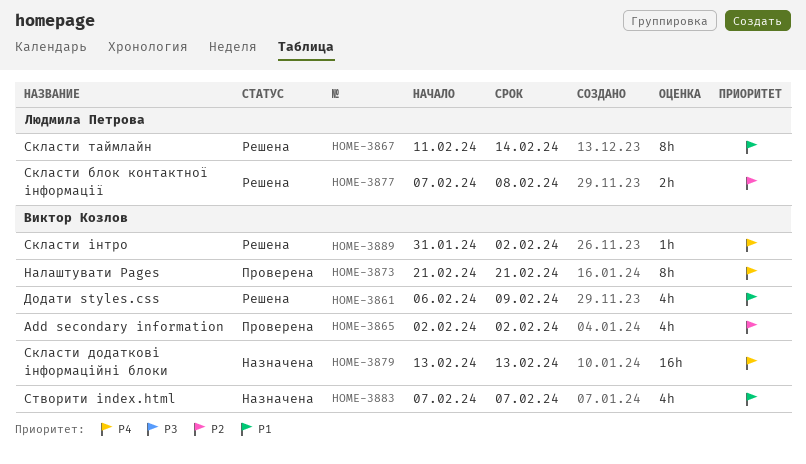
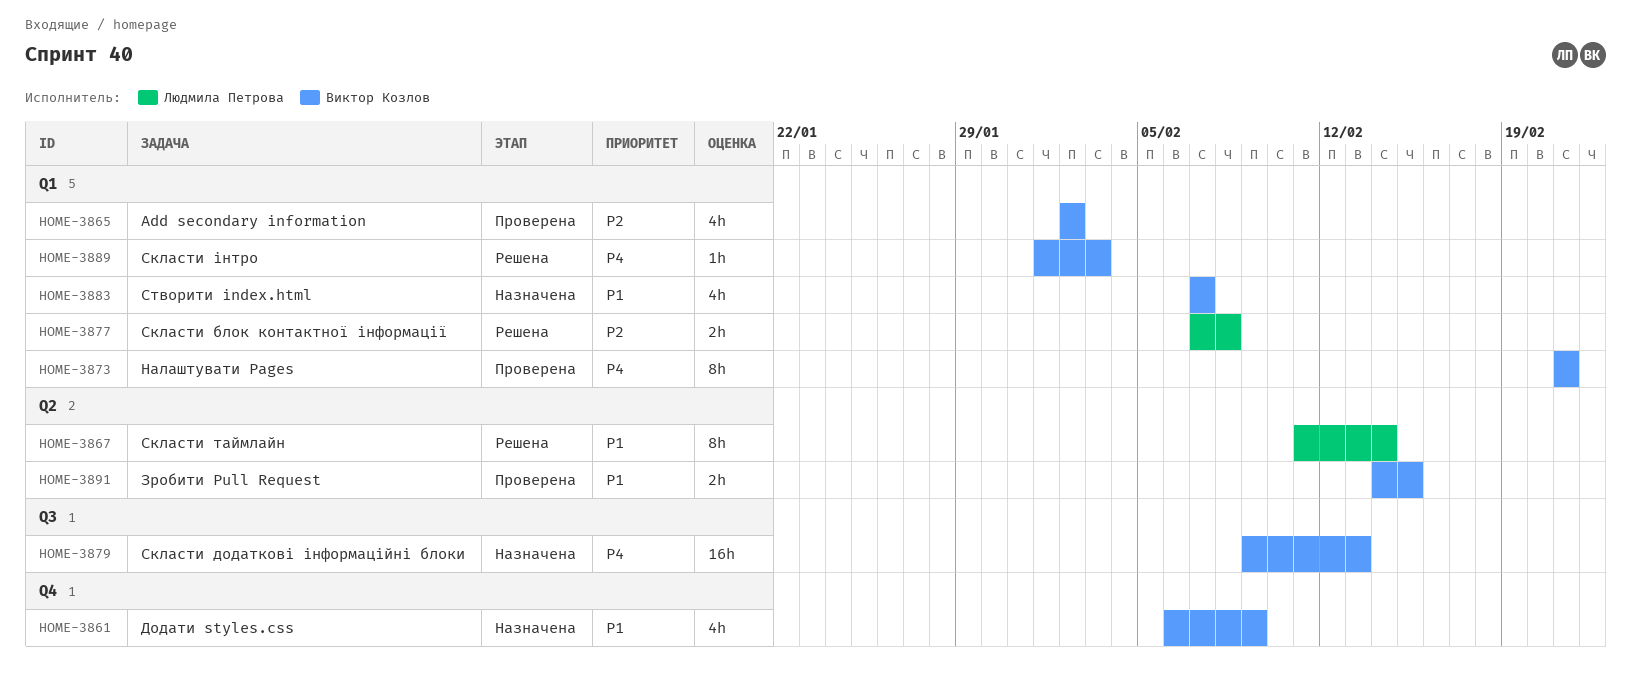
HOME-3861, status: Решена -> Назначена
HOME-3879, start: Feb 13 -> Feb 9
HOME-3889, start: Jan 31 -> Feb 1
HOME-3889, due: Feb 2 -> Feb 3
HOME-3891: none -> present

